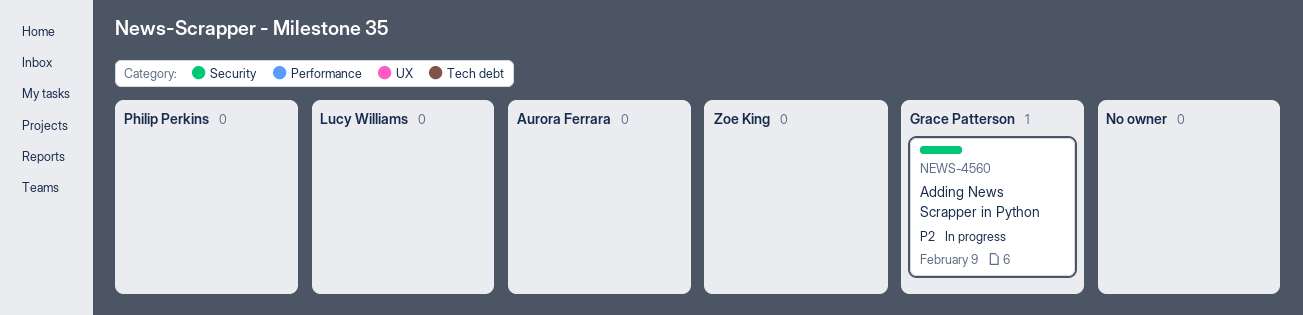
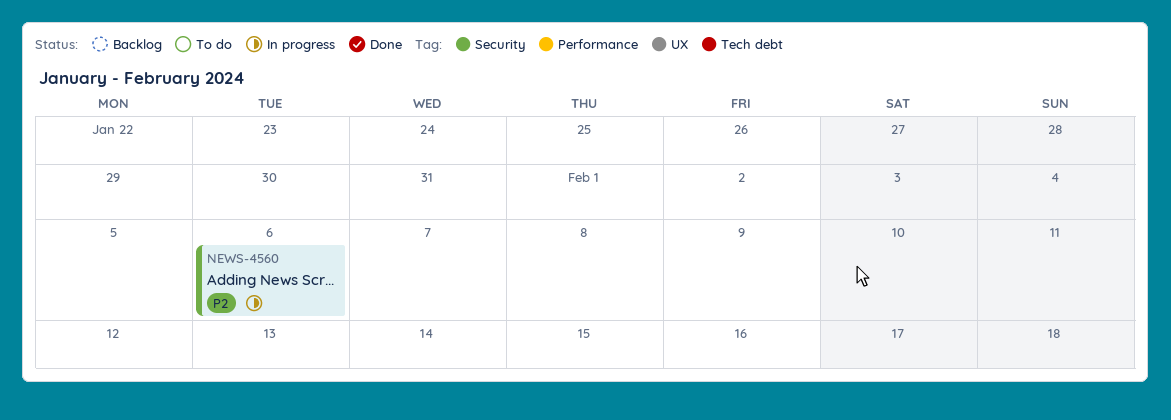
NEWS-4560, due: Feb 9 -> Feb 6

